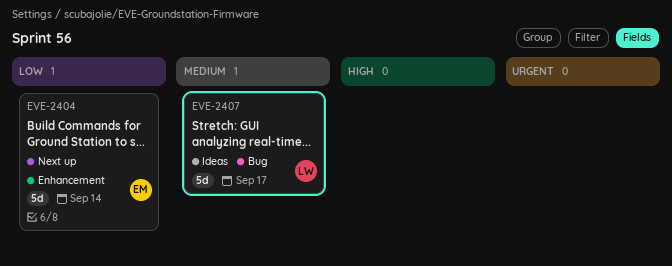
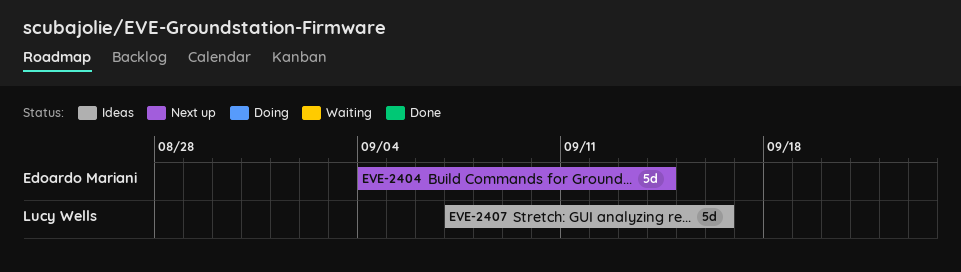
EVE-2407, due: Sep 17 -> Sep 16

